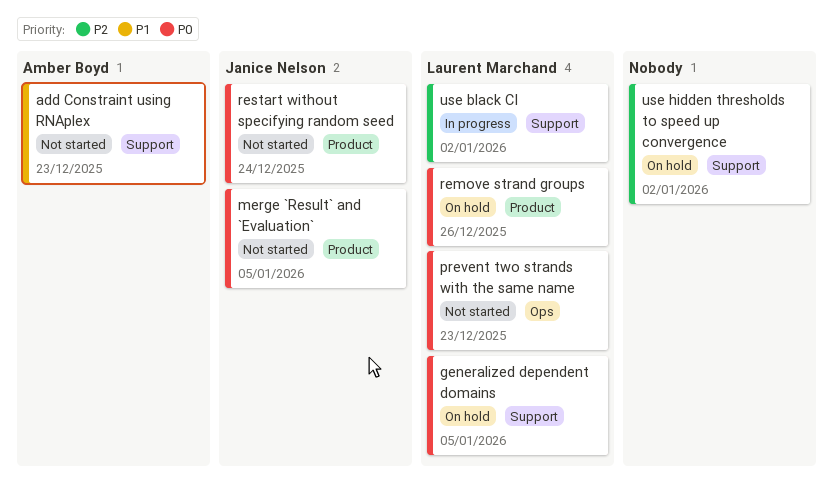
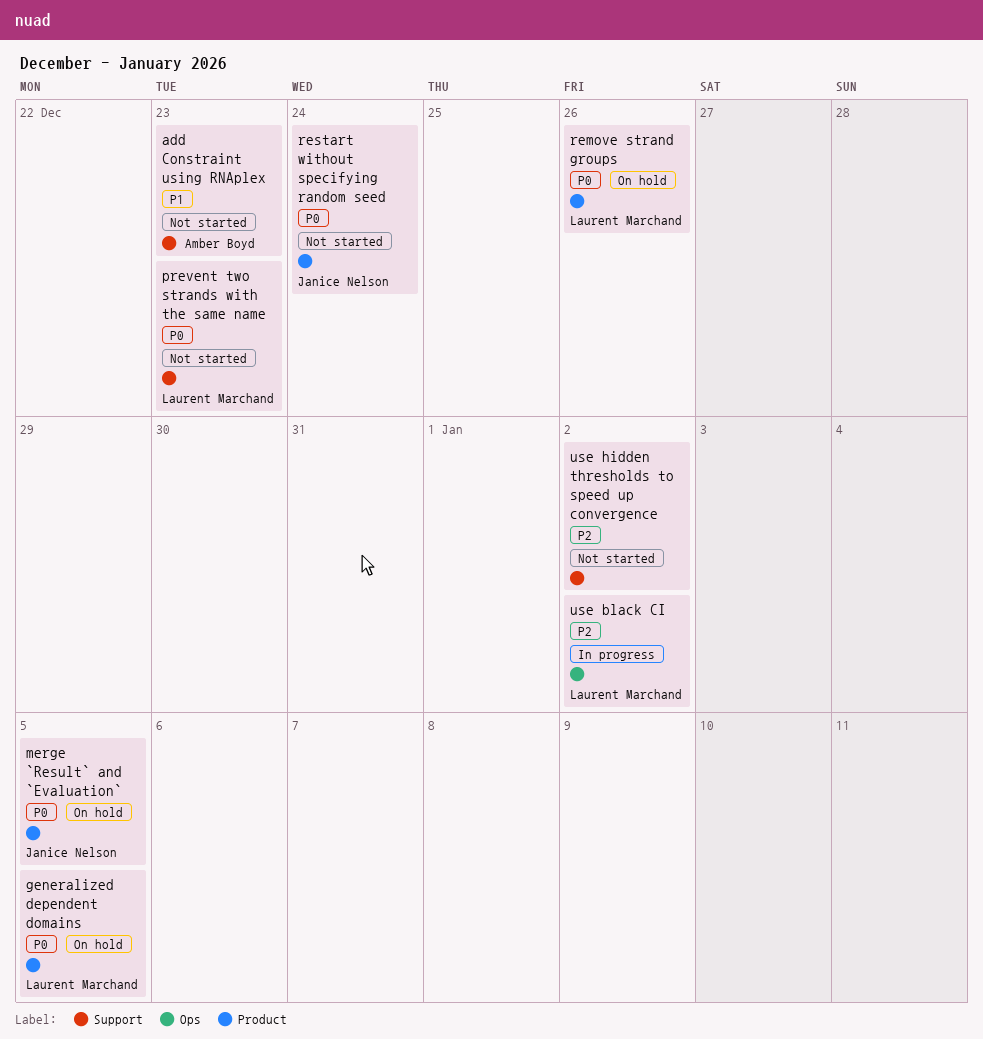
generalized dependent domains, label: Support -> Product
merge `Result` and `Evaluation`, status: Not started -> On hold
prevent two strands with the same name, label: Ops -> Support
use black CI, label: Support -> Ops
use hidden thresholds to speed up convergence, status: On hold -> Not started

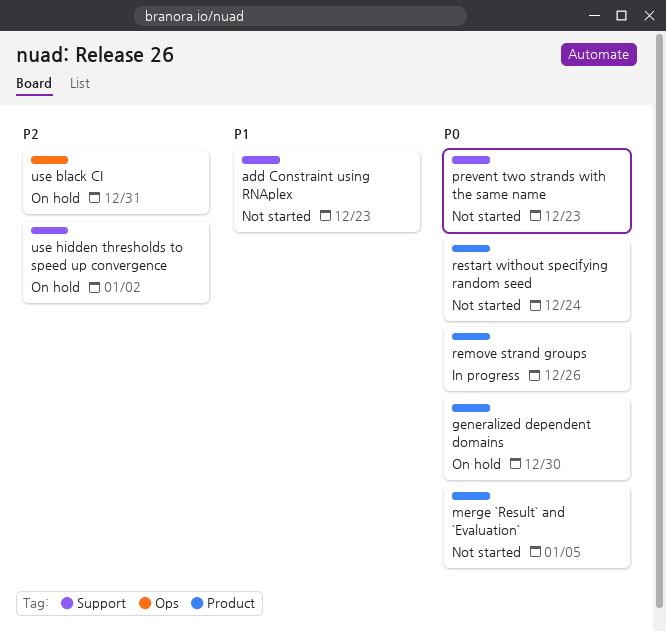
generalized dependent domains, due: Jan 5 -> Dec 30
merge `Result` and `Evaluation`, status: On hold -> Not started
remove strand groups, status: On hold -> In progress
use black CI, status: In progress -> On hold
use black CI, due: Jan 2 -> Dec 31
use hidden thresholds to speed up convergence, status: Not started -> On hold

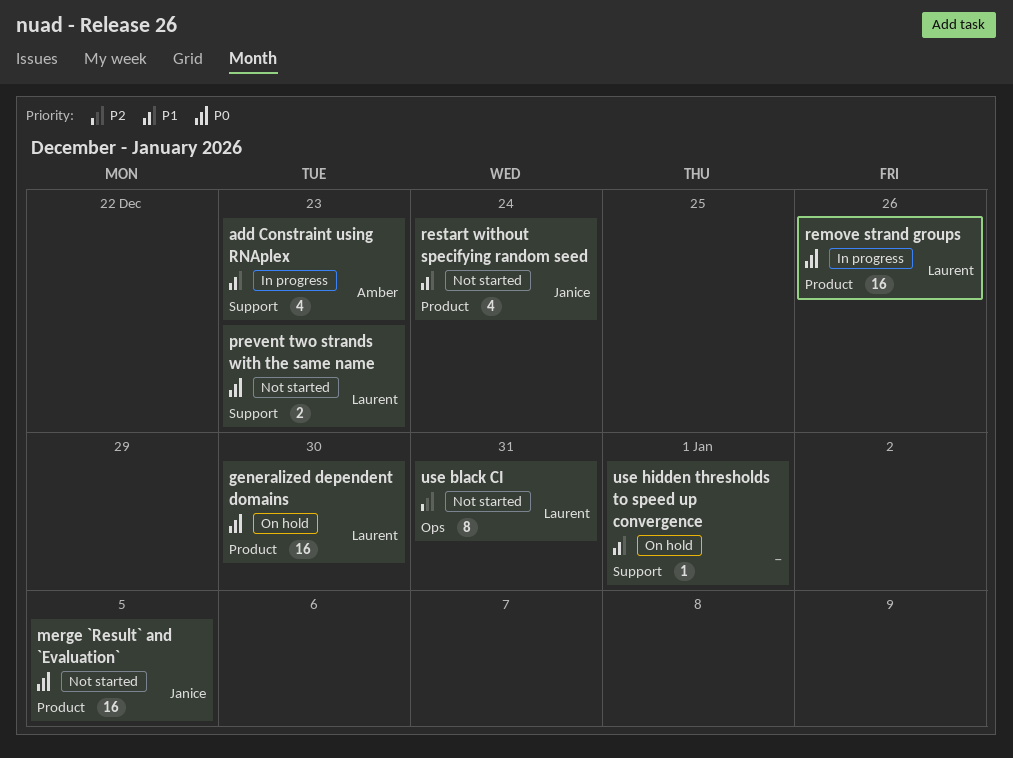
add Constraint using RNAplex, status: Not started -> In progress
restart without specifying random seed, priority: P0 -> P1
use black CI, status: On hold -> Not started
use hidden thresholds to speed up convergence, priority: P2 -> P1
use hidden thresholds to speed up convergence, due: Jan 2 -> Jan 1

